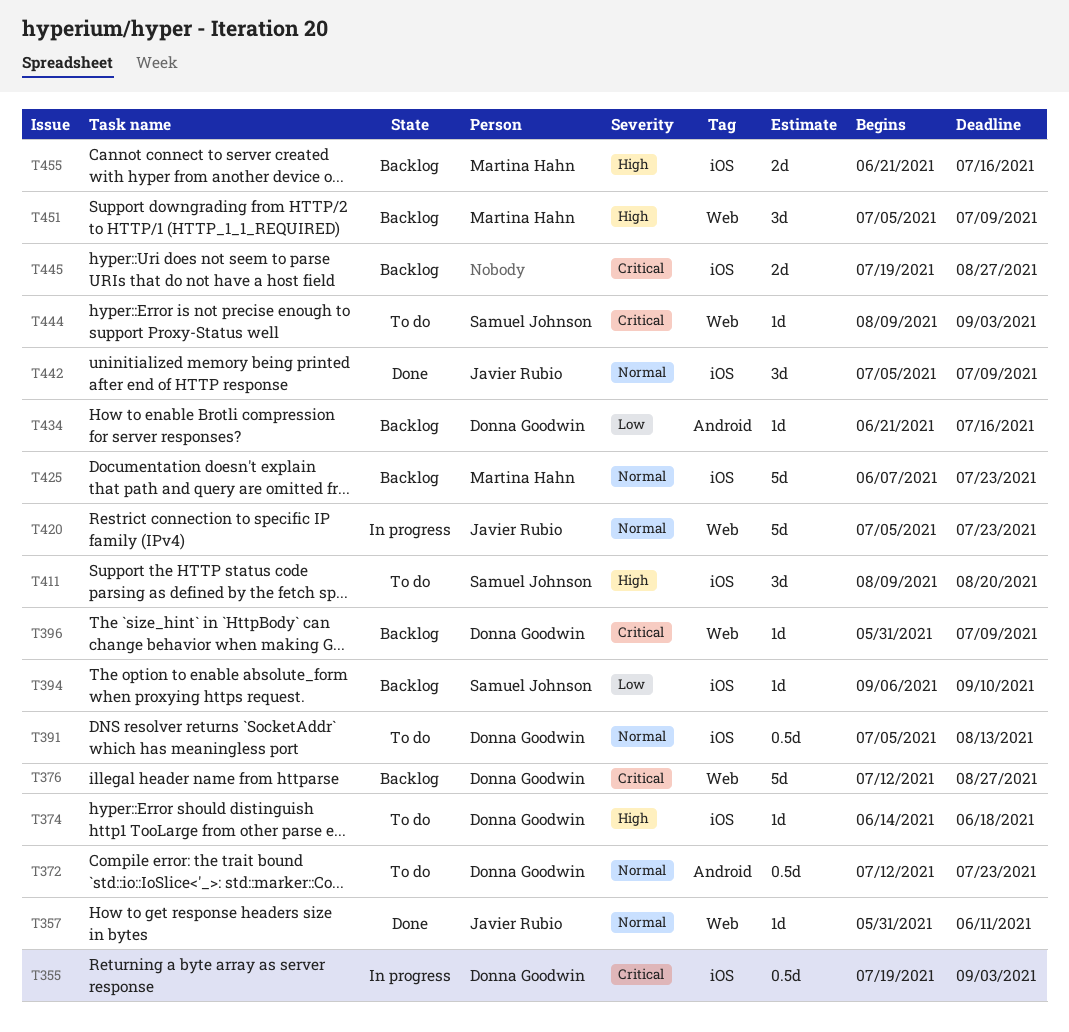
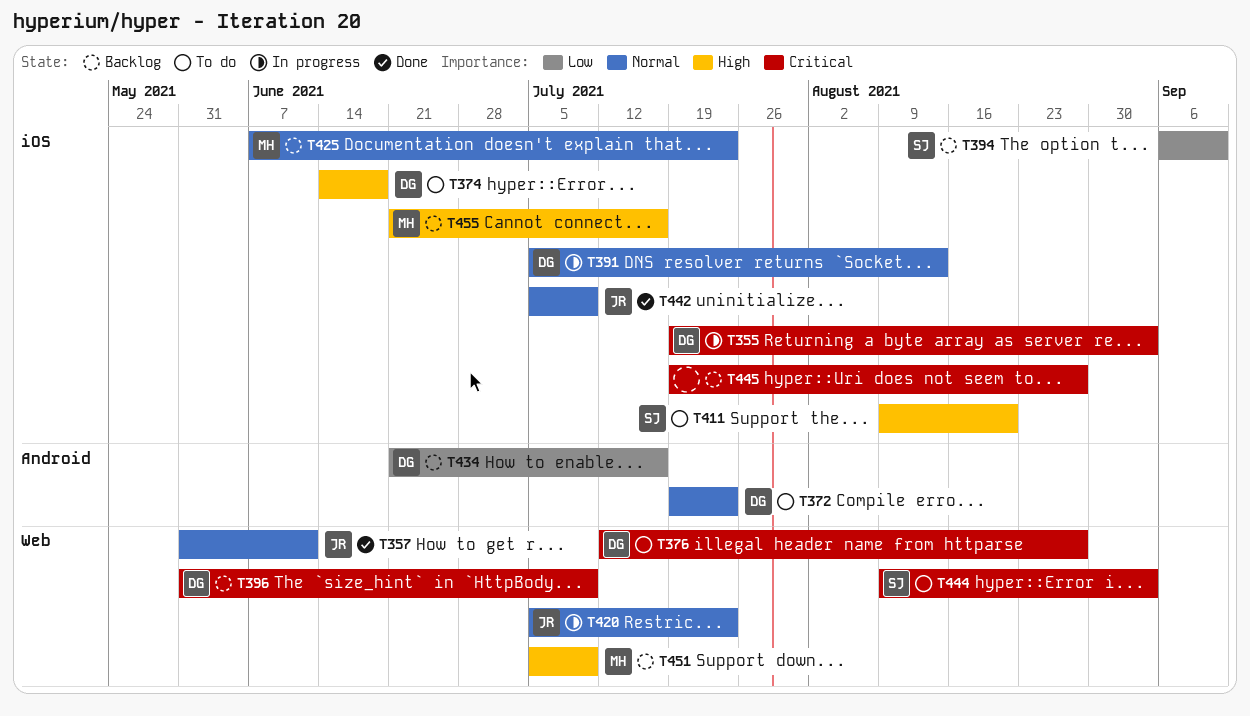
T372, start: Jul 12 -> Jul 19
T376, status: Backlog -> To do
T391, status: To do -> In progress

